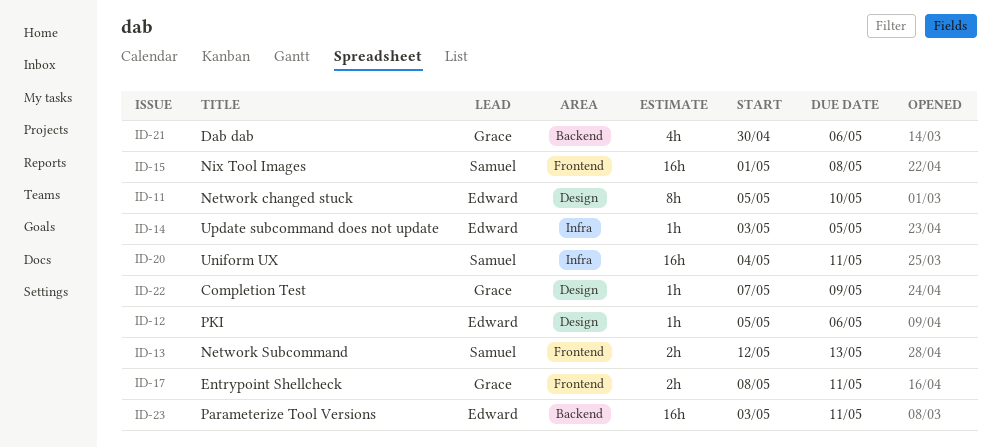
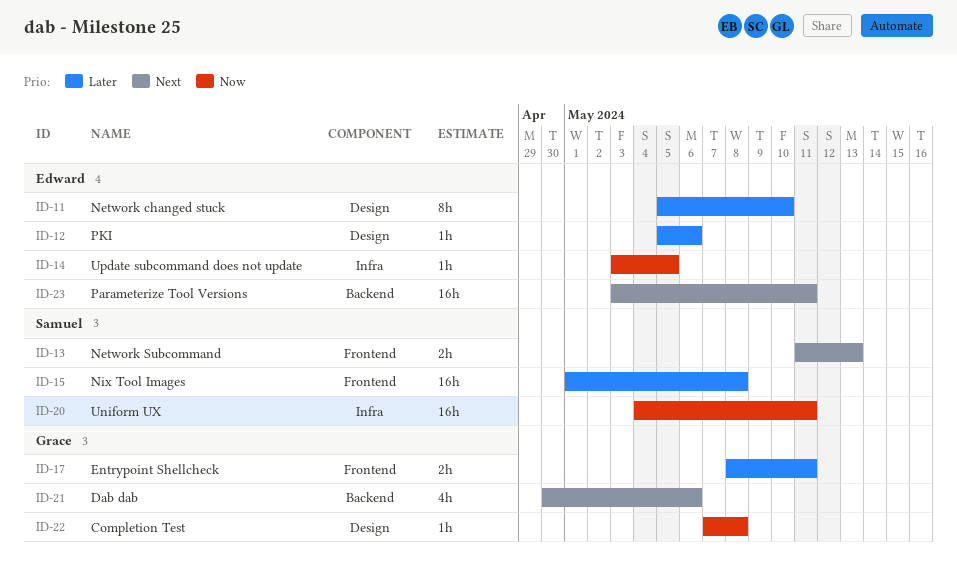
ID-13, start: May 12 -> May 11
ID-22, due: May 9 -> May 8

